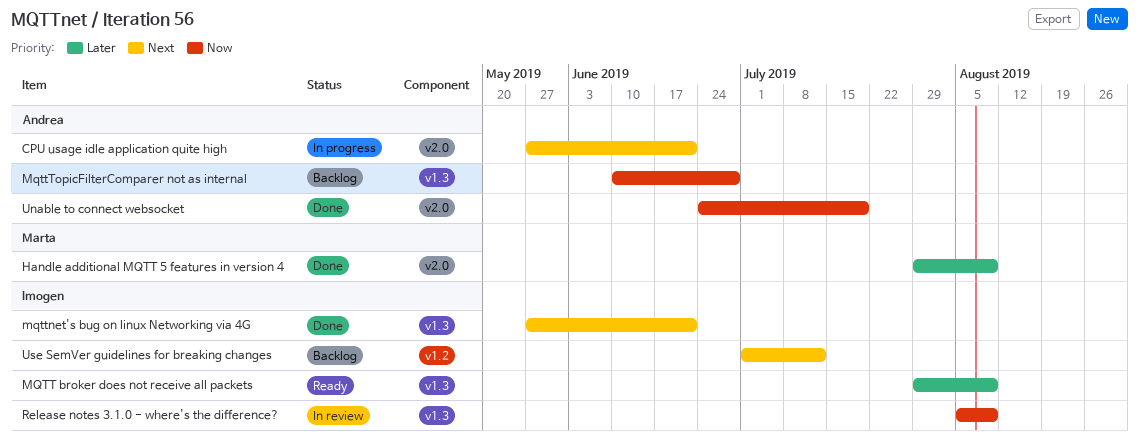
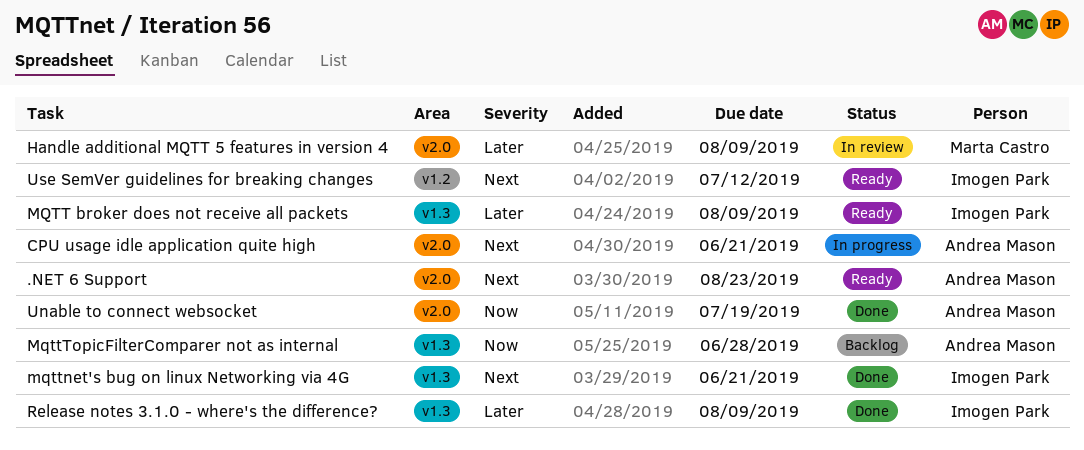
.NET 6 Support: none -> present
Handle additional MQTT 5 features in version 4, status: Done -> In review
Release notes 3.1.0 - where's the difference?, status: In review -> Done
Release notes 3.1.0 - where's the difference?, priority: Now -> Later
Use SemVer guidelines for breaking changes, status: Backlog -> Ready

